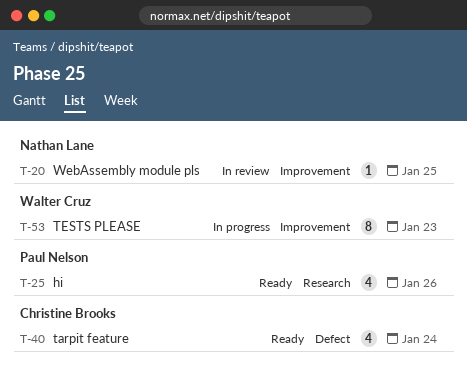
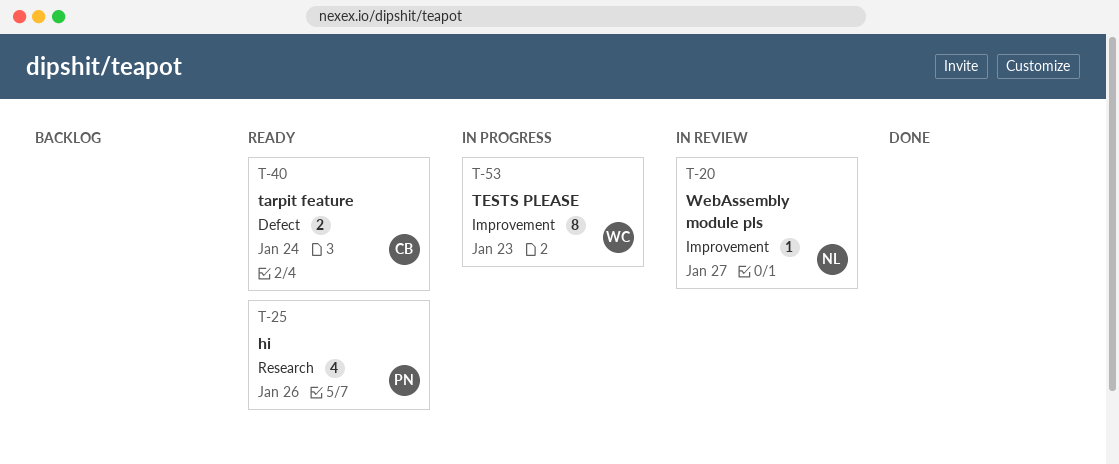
T-20, due: Jan 25 -> Jan 27
T-40, estimate: 4 -> 2

